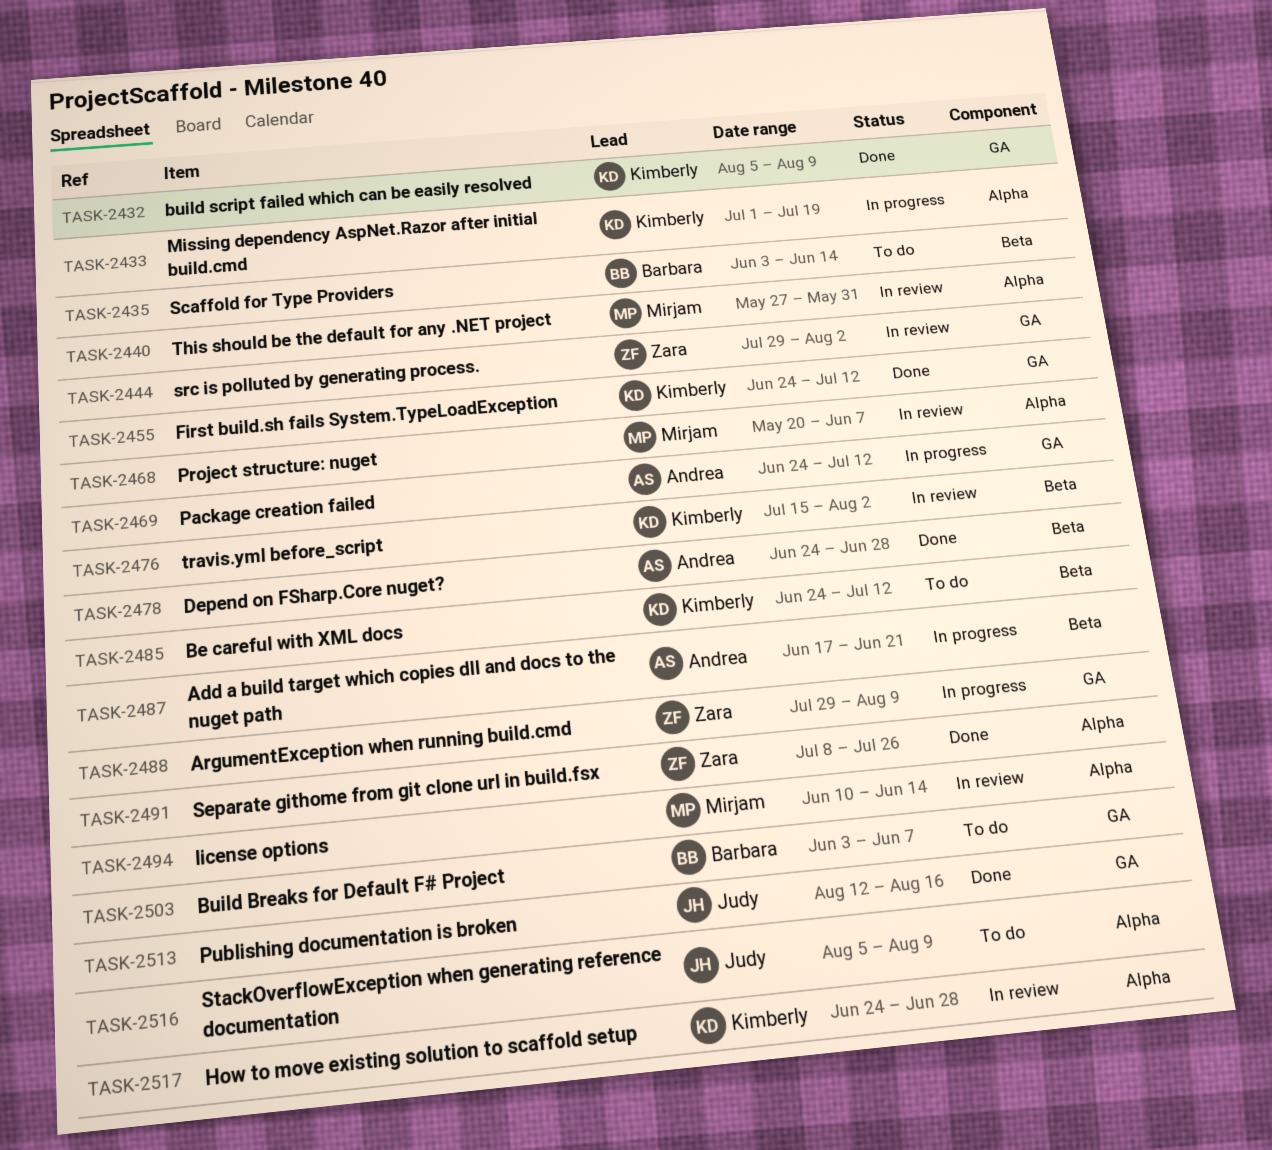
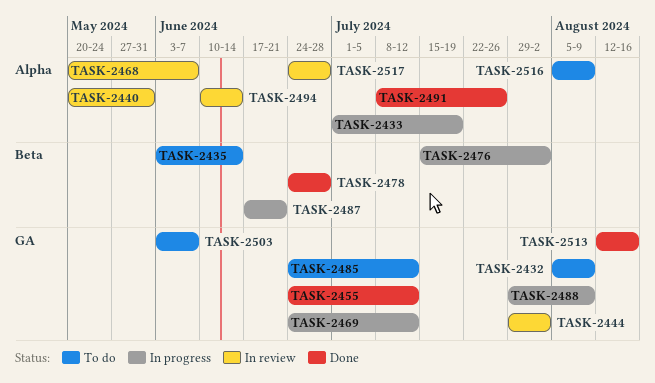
TASK-2432, status: Done -> To do
TASK-2440, start: May 27 -> May 20
TASK-2476, status: In review -> In progress
TASK-2485, label: Beta -> GA

